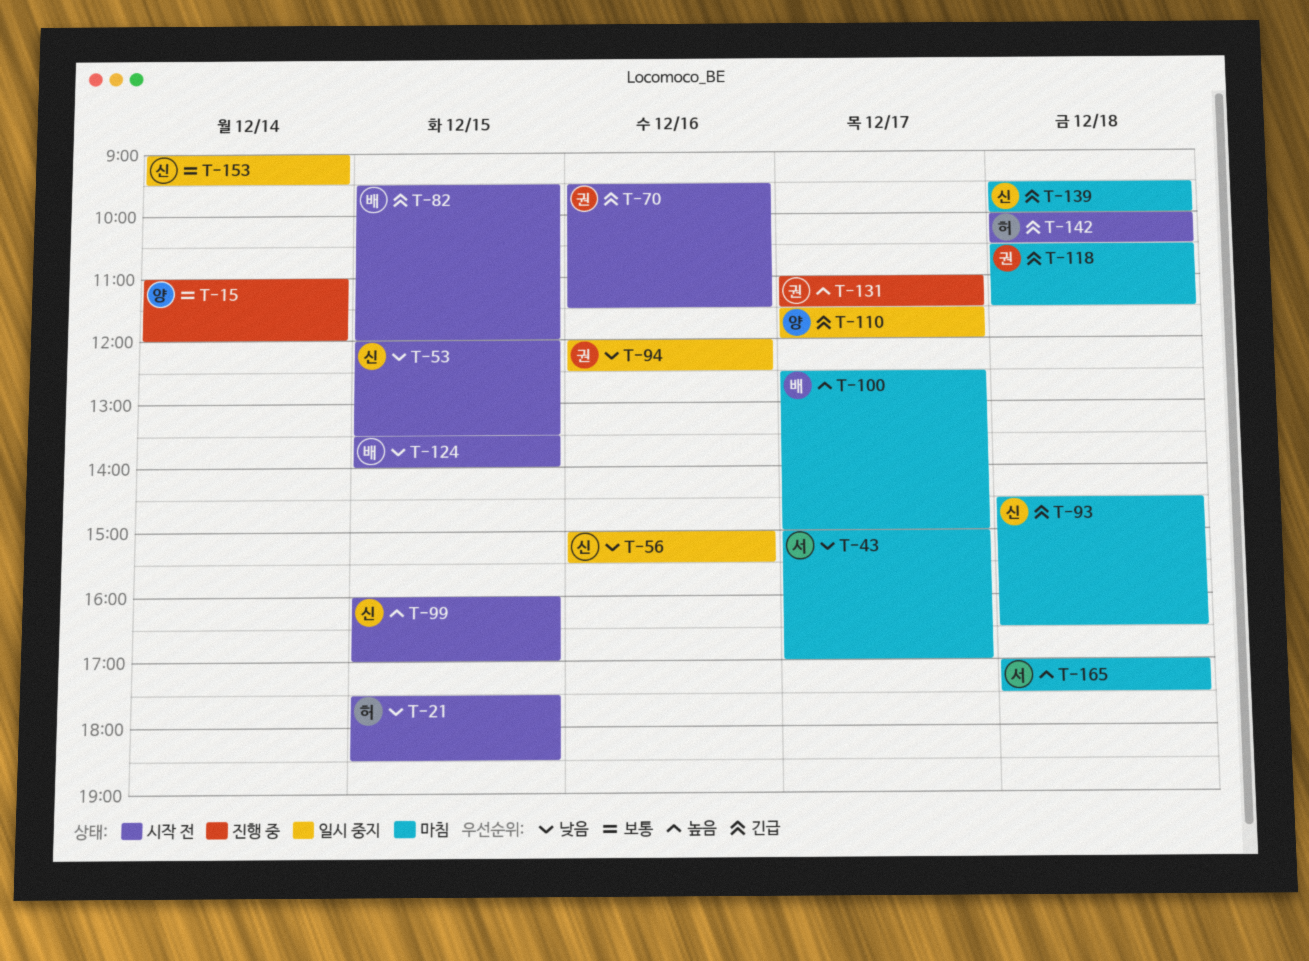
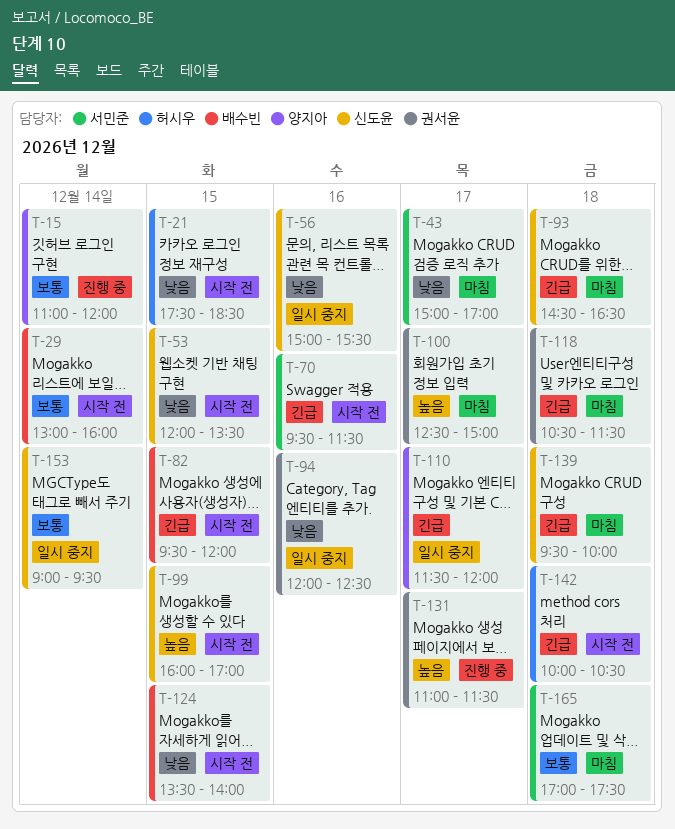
T-29: none -> present
T-70, owner: 권서윤 -> 서민준
T-100, owner: 배수빈 -> 권서윤
T-165, priority: 높음 -> 보통

